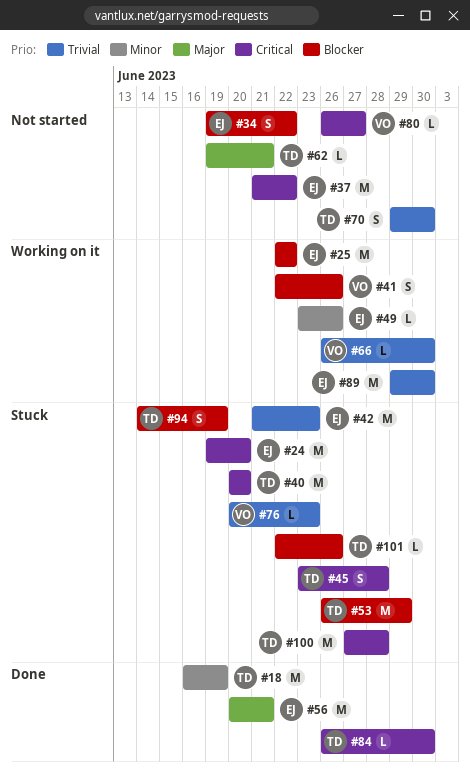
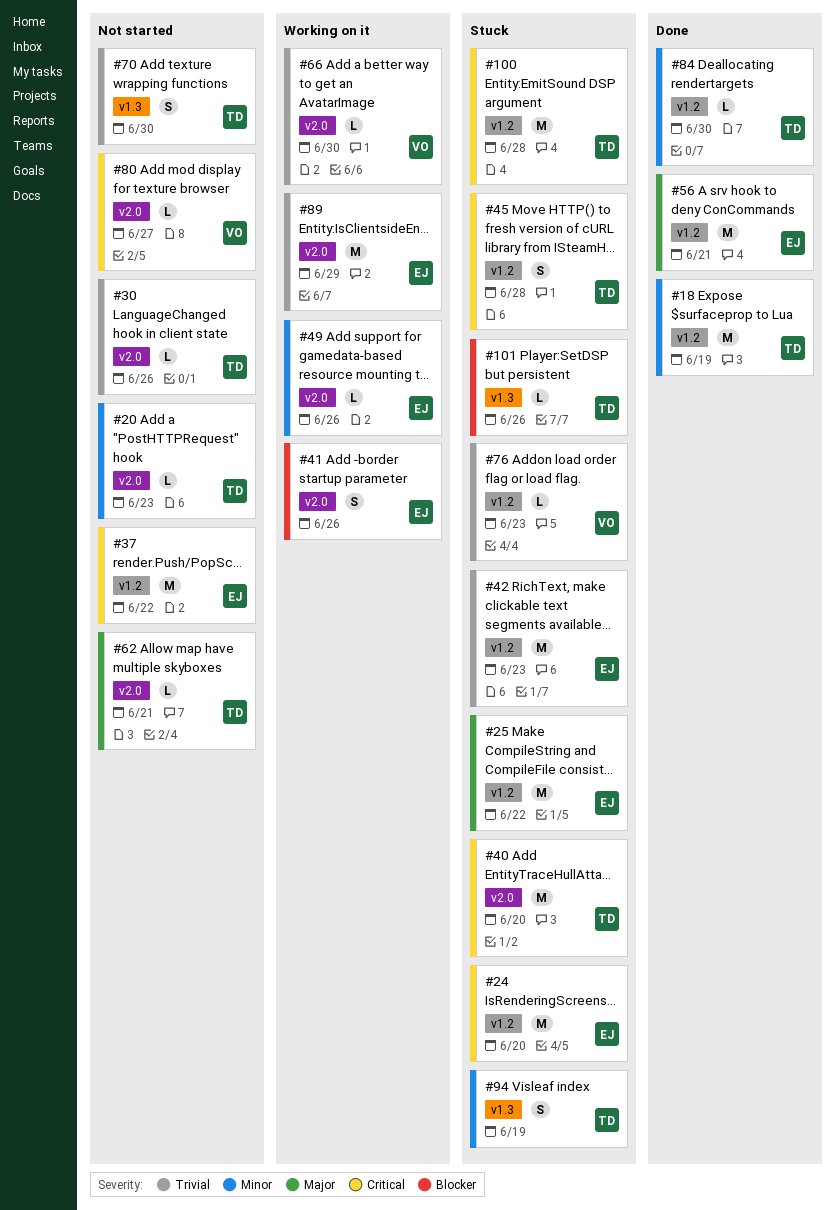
#20: none -> present
#25, status: Working on it -> Stuck
#25, priority: Blocker -> Major
#30: none -> present
#34: present -> none
#41, owner: VO -> EJ
#53: present -> none
#84, priority: Critical -> Minor
#89, due: Jun 30 -> Jun 29
#94, priority: Blocker -> Minor

